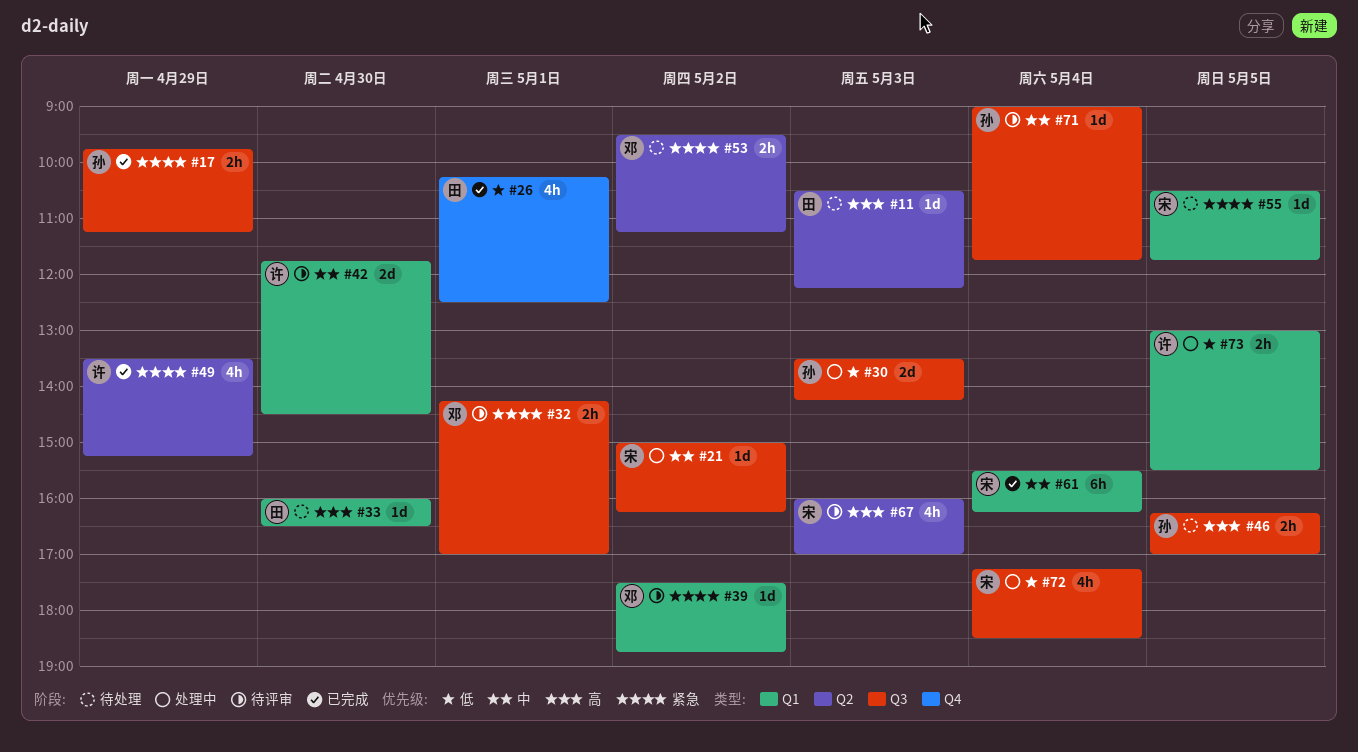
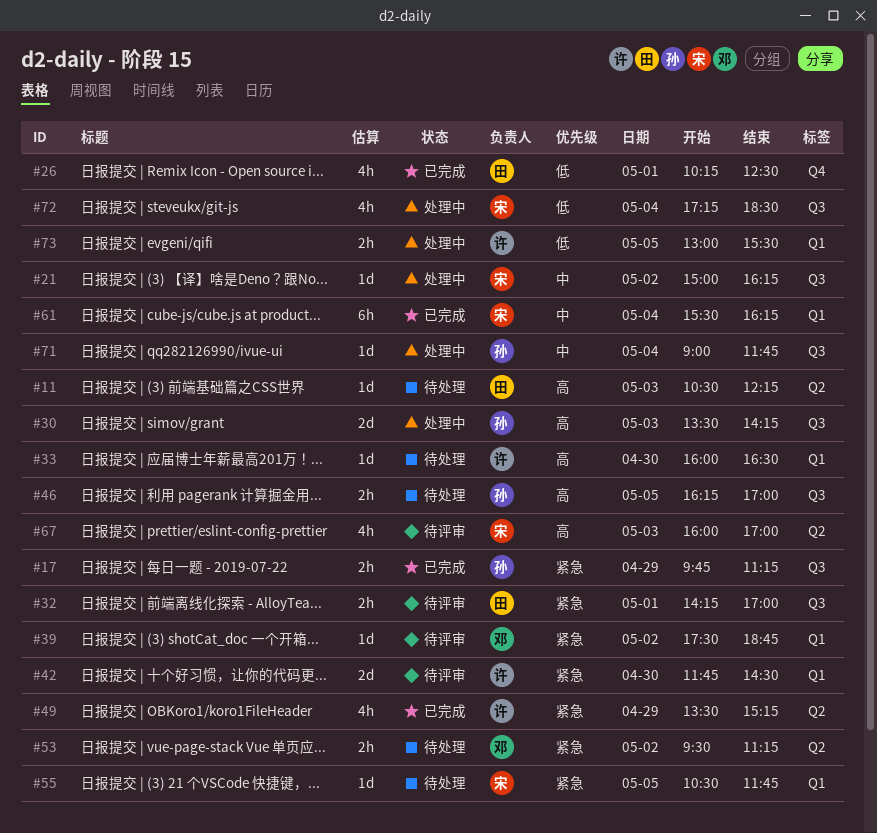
#30, priority: 低 -> 高
#32, owner: 邓 -> 田
#33, owner: 田 -> 许
#42, priority: 中 -> 紧急
#71, status: 待评审 -> 处理中

